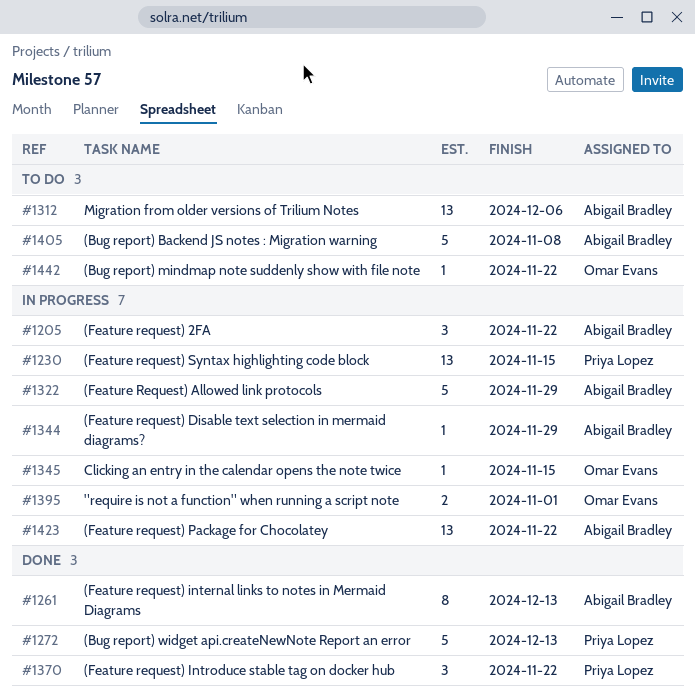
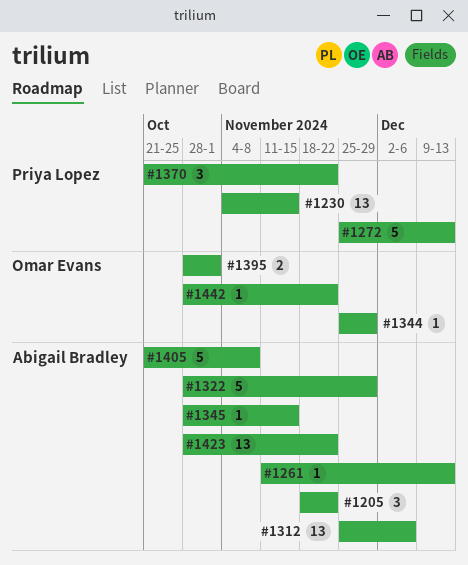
#1261, estimate: 8 -> 1
#1344, owner: Abigail Bradley -> Omar Evans
#1345, owner: Omar Evans -> Abigail Bradley

